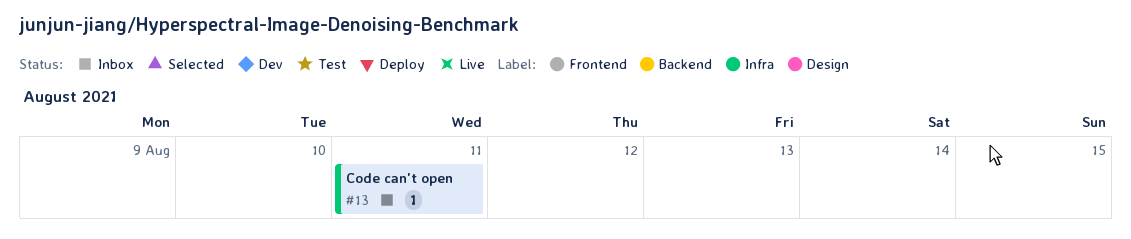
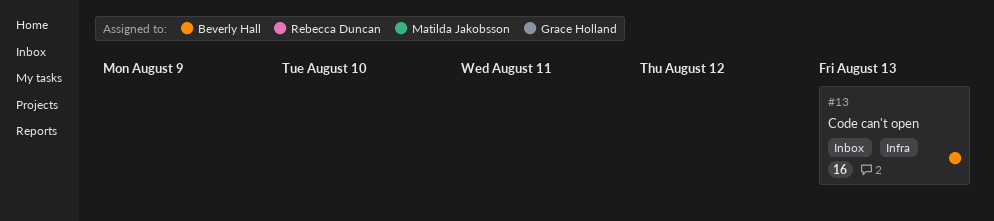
#13, estimate: 1 -> 16
#13, due: Aug 11 -> Aug 13

